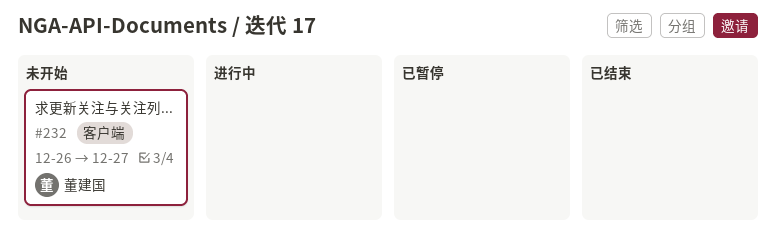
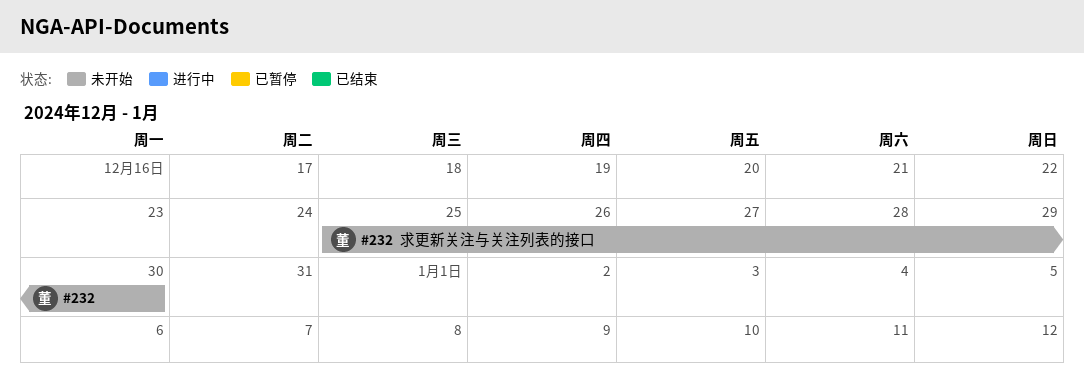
#232, start: Dec 26 -> Dec 25
#232, due: Dec 27 -> Dec 30

